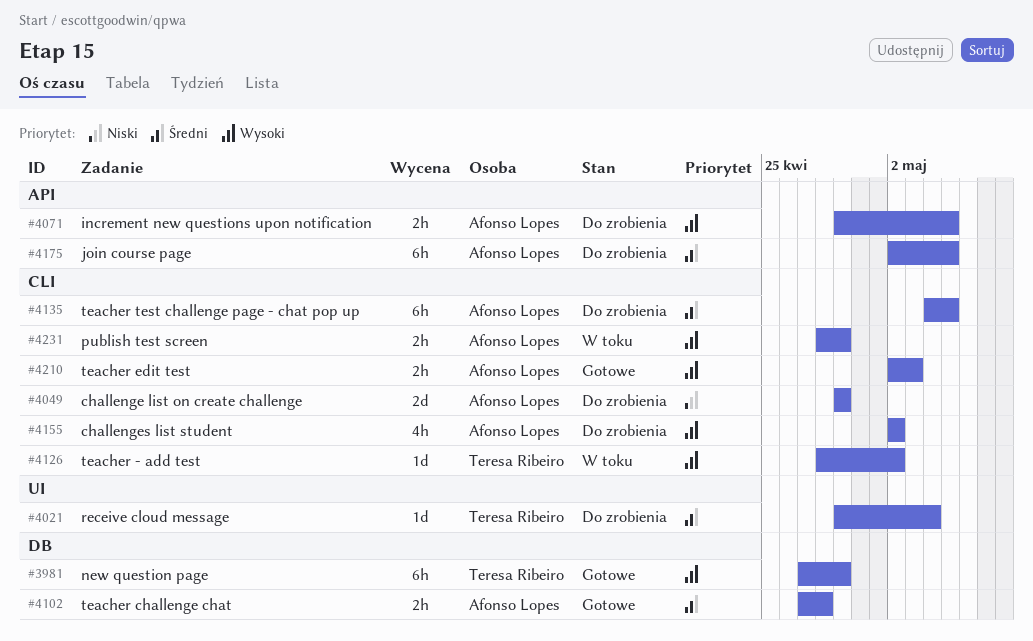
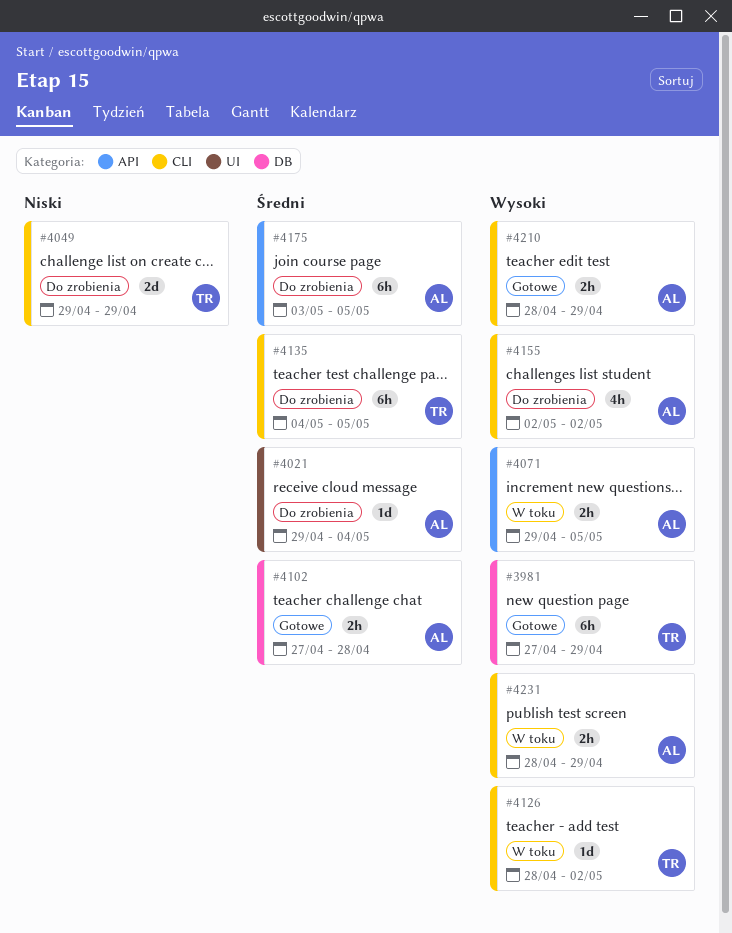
#4021, owner: Teresa Ribeiro -> Afonso Lopes
#4049, owner: Afonso Lopes -> Teresa Ribeiro
#4071, status: Do zrobienia -> W toku
#4135, owner: Afonso Lopes -> Teresa Ribeiro
#4175, start: May 2 -> May 3
#4210, start: May 2 -> Apr 28
#4210, due: May 3 -> Apr 29

